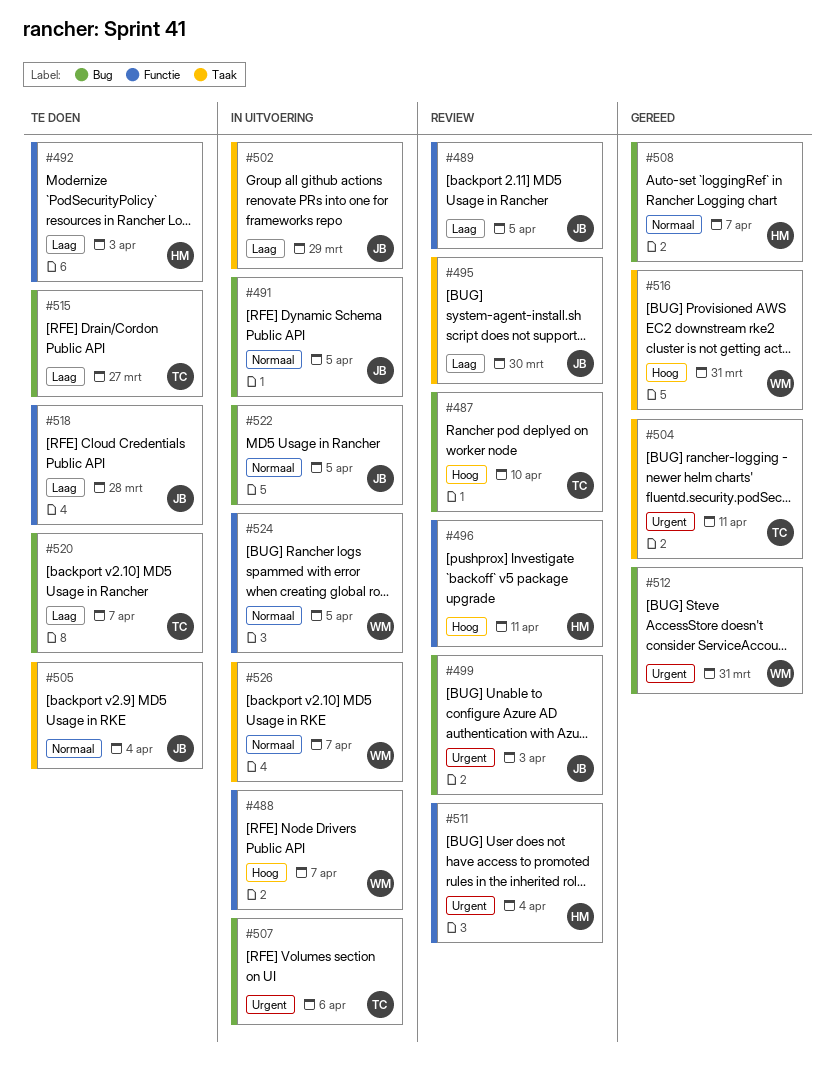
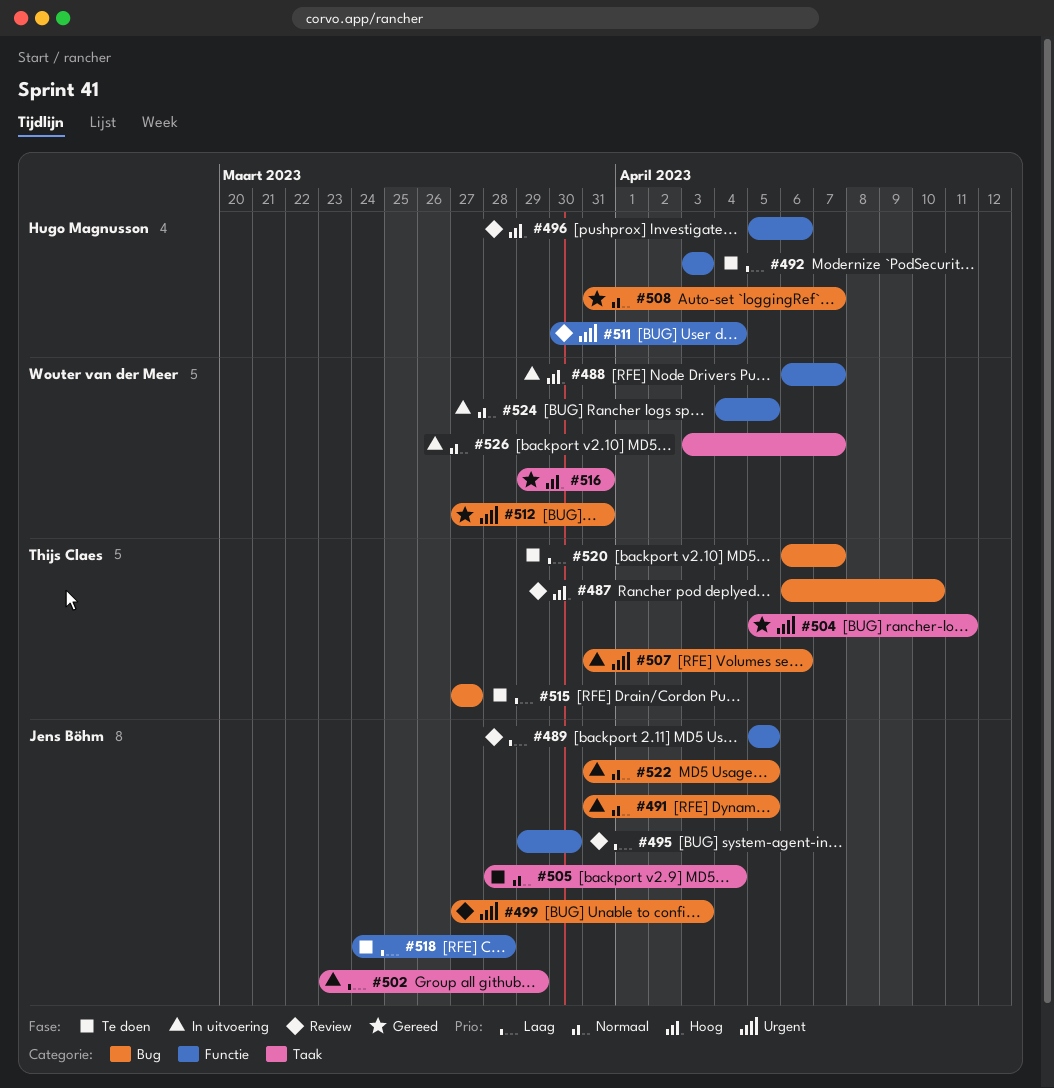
#495, label: Taak -> Functie
#496, due: Apr 11 -> Apr 6

